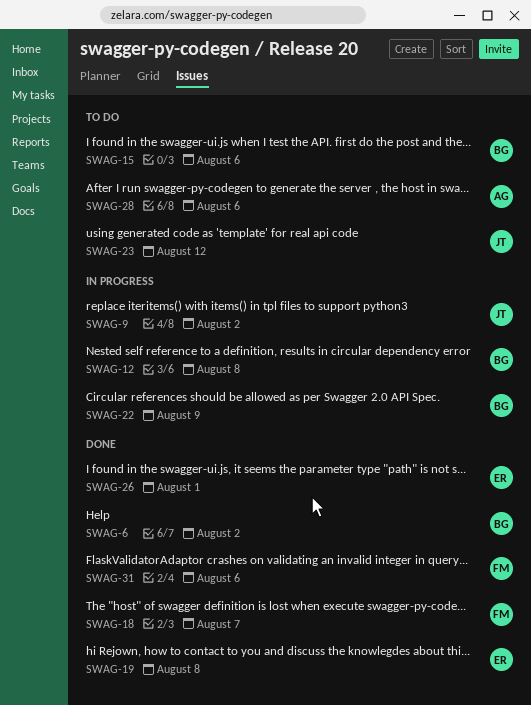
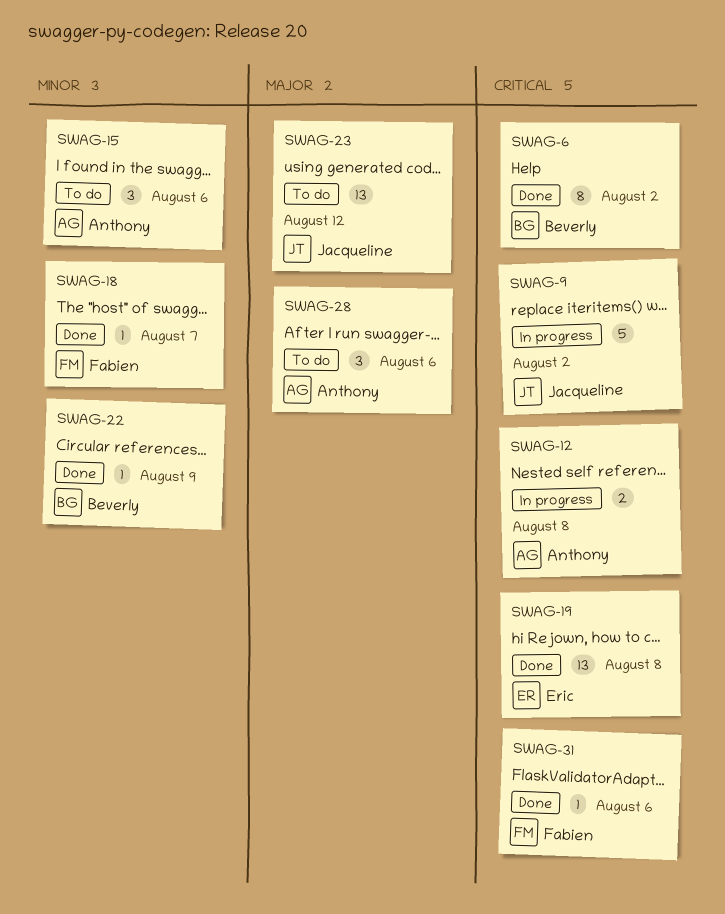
SWAG-12, owner: Beverly -> Anthony
SWAG-15, owner: Beverly -> Anthony
SWAG-22, status: In progress -> Done
SWAG-26: present -> none

